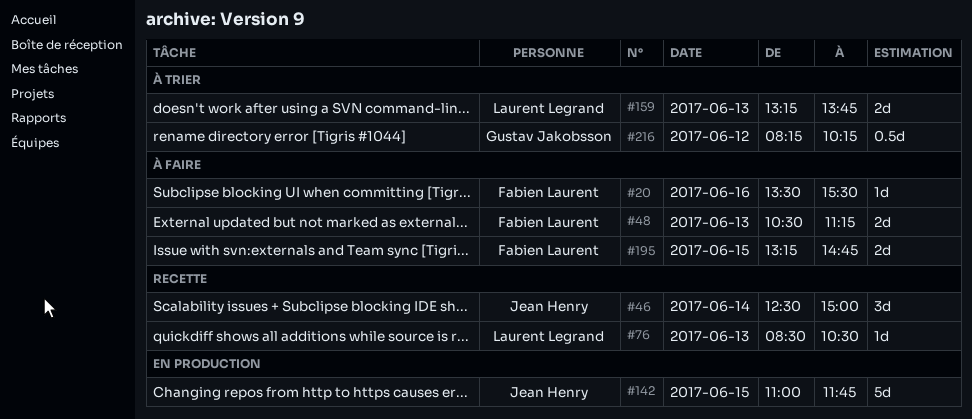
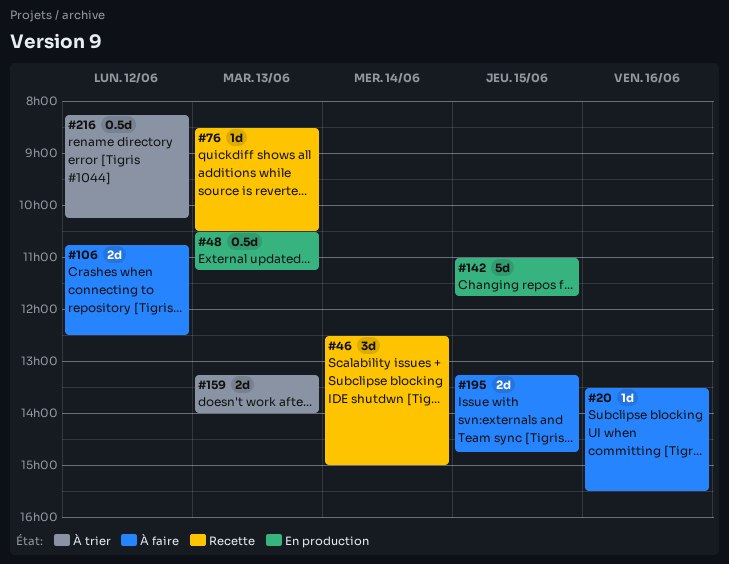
#48, status: À faire -> En production
#48, estimate: 2d -> 0.5d
#106: none -> present
#159, ends: 13:45 -> 14:00

